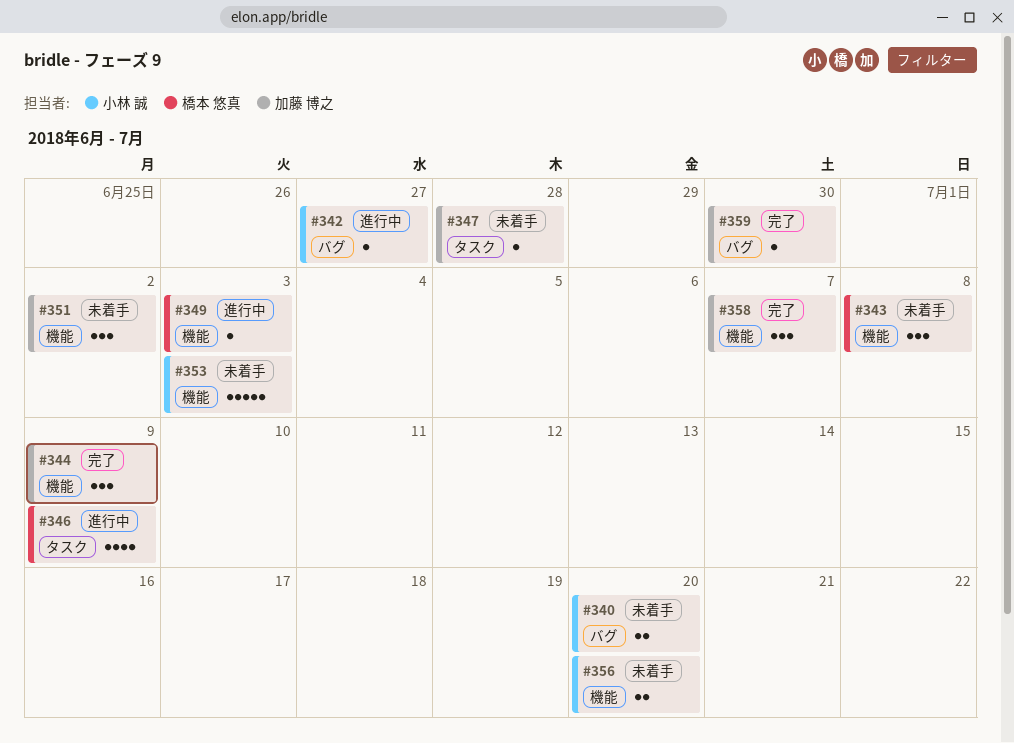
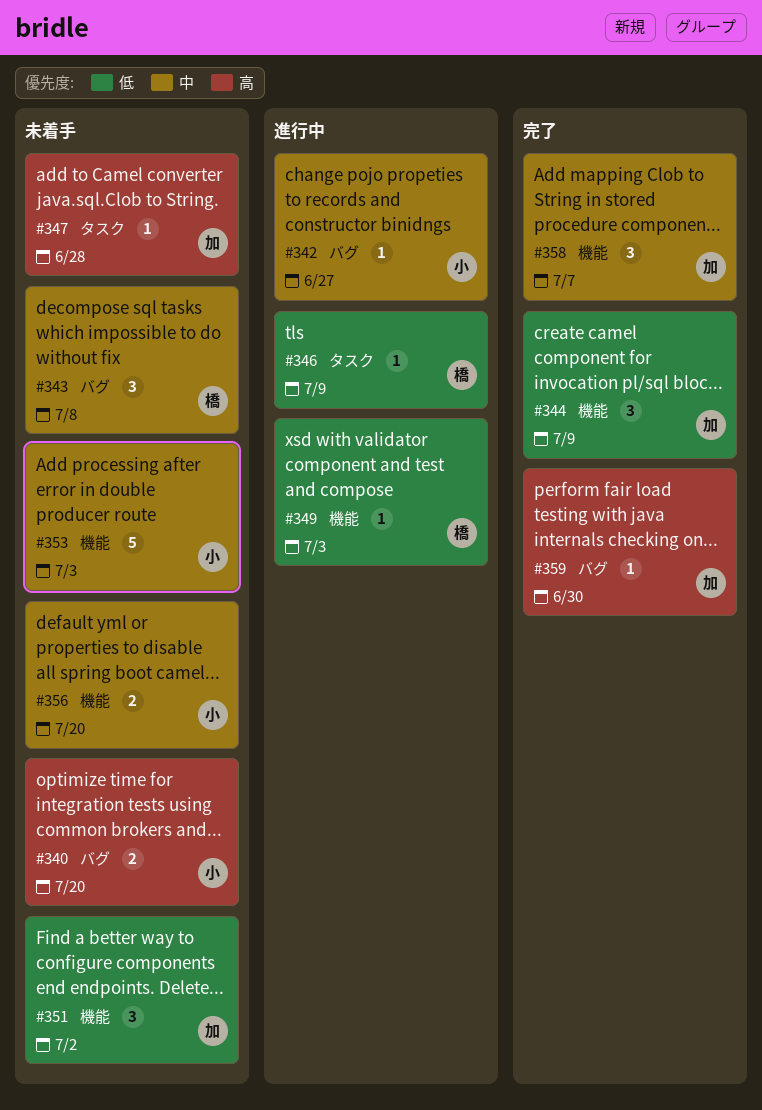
#343, label: 機能 -> バグ
#346, estimate: 4 -> 1

